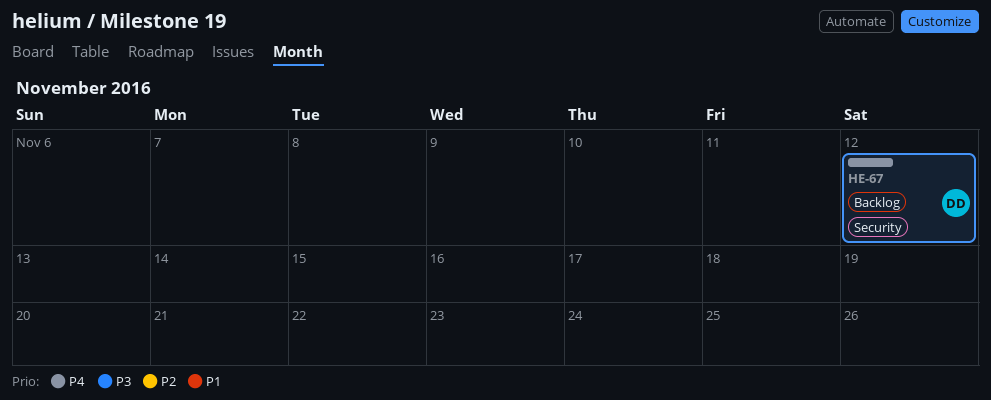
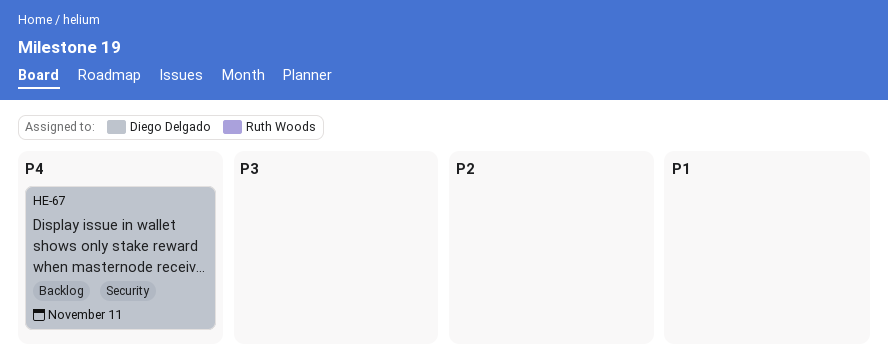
HE-67, due: Nov 12 -> Nov 11

